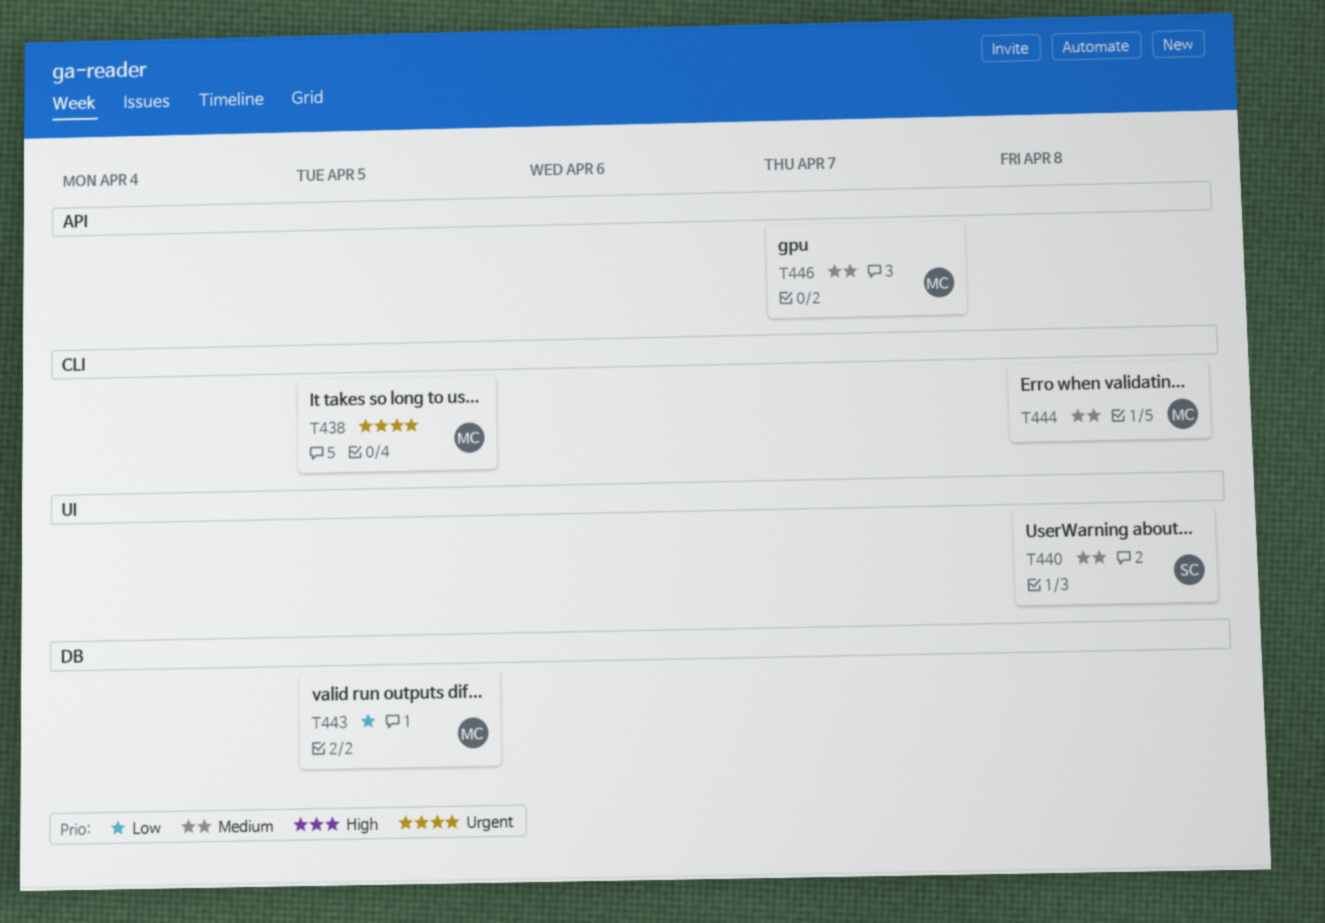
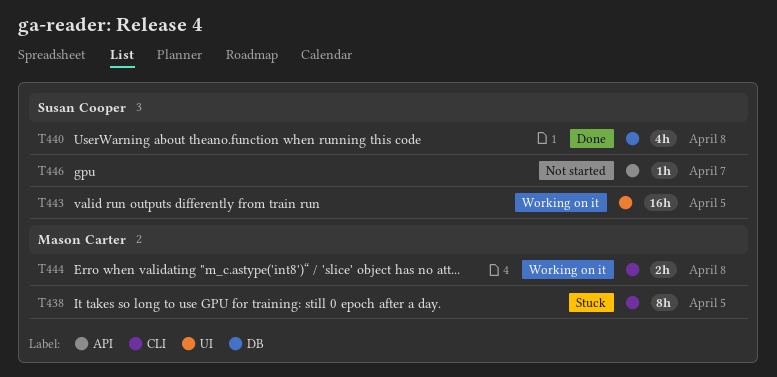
T440, label: UI -> DB
T443, owner: Mason Carter -> Susan Cooper
T443, label: DB -> UI
T446, owner: Mason Carter -> Susan Cooper

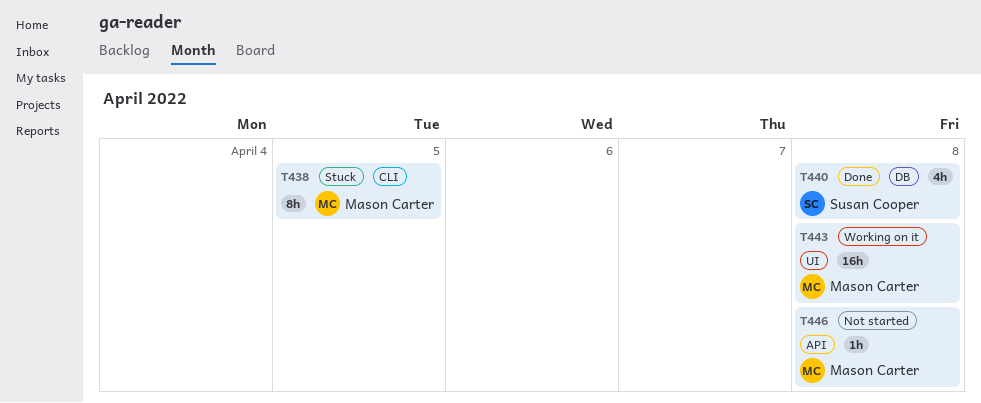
T443, owner: Susan Cooper -> Mason Carter
T443, due: Apr 5 -> Apr 8
T444: present -> none
T446, owner: Susan Cooper -> Mason Carter
T446, due: Apr 7 -> Apr 8

